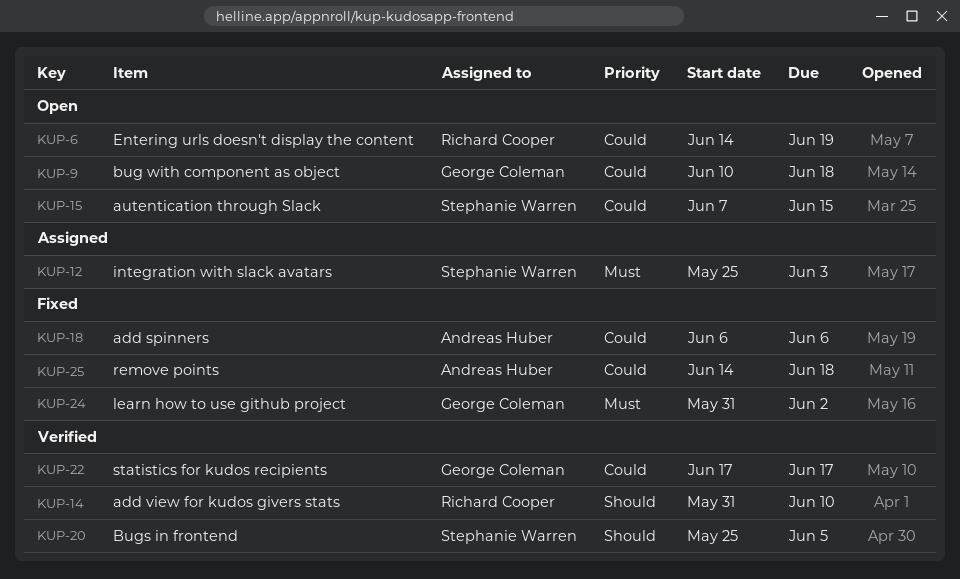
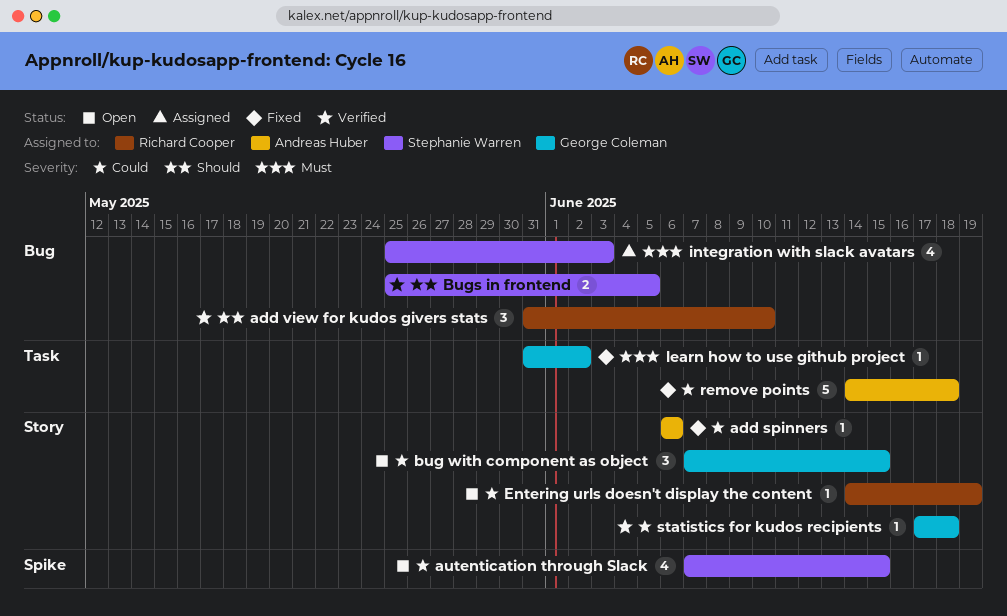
bug with component as object, start: Jun 10 -> Jun 7
bug with component as object, due: Jun 18 -> Jun 15
statistics for kudos recipients, due: Jun 17 -> Jun 18

